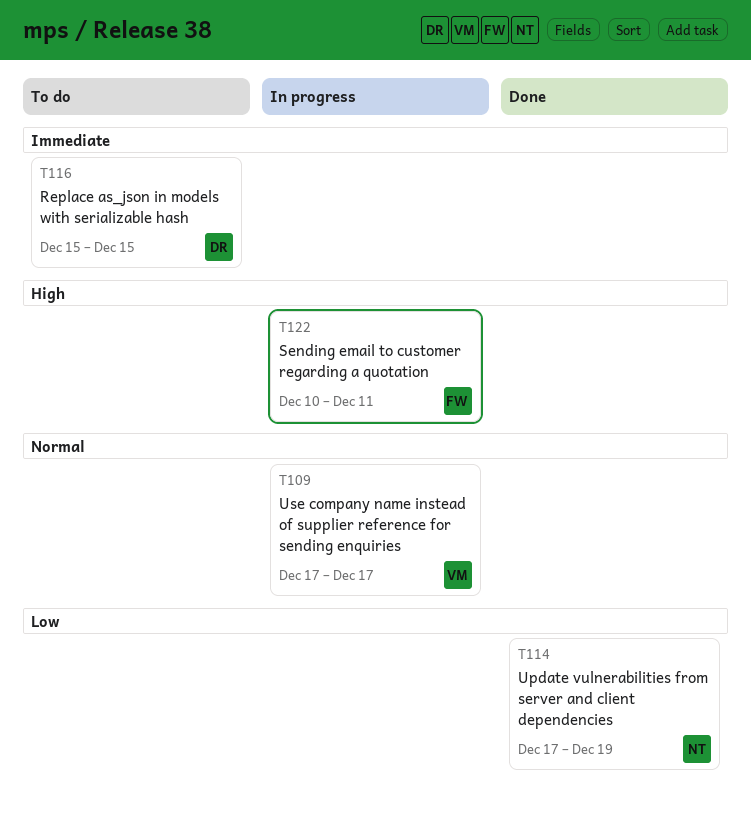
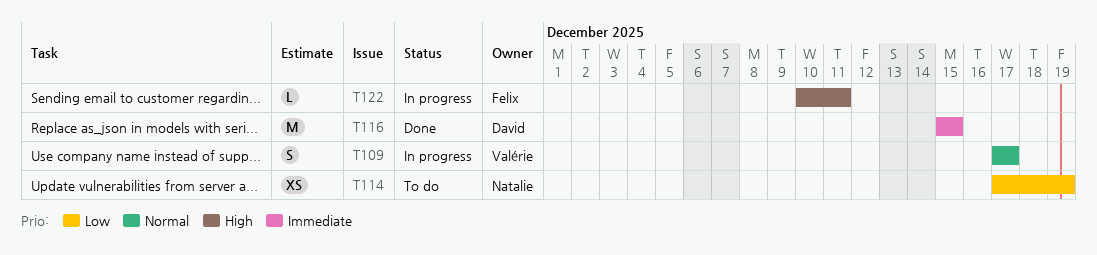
T114, status: Done -> To do
T116, status: To do -> Done

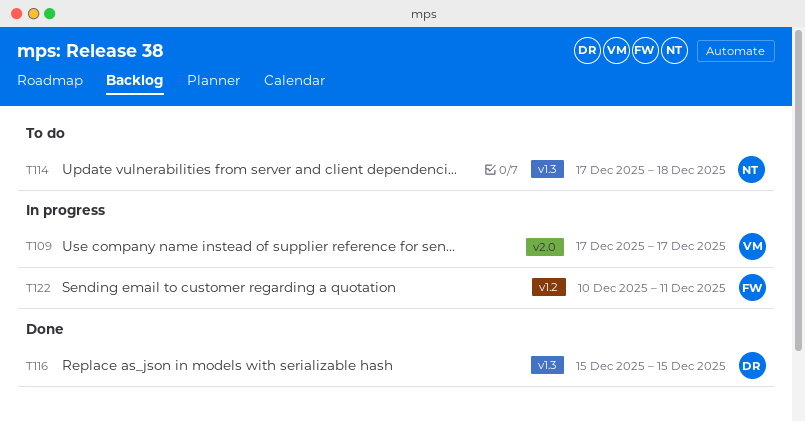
T114, due: Dec 19 -> Dec 18

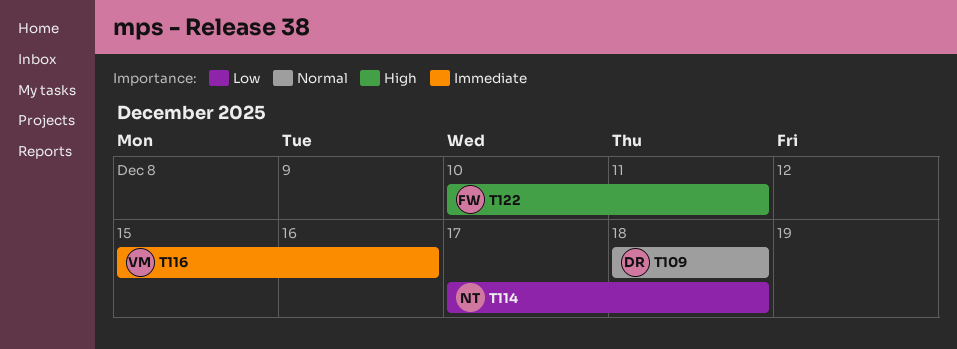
T109, owner: VM -> DR
T109, start: Dec 17 -> Dec 18
T109, due: Dec 17 -> Dec 18
T116, owner: DR -> VM
T116, due: Dec 15 -> Dec 16

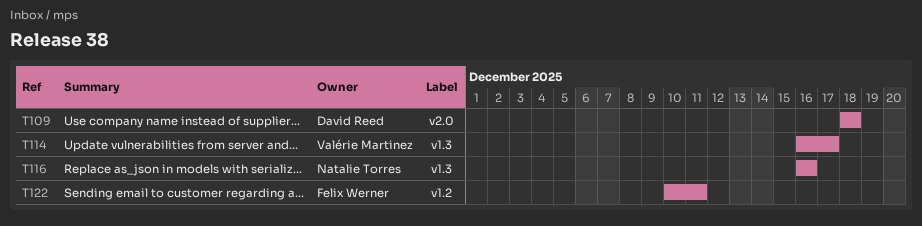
T114, owner: Natalie Torres -> Valérie Martinez
T114, start: Dec 17 -> Dec 16
T114, due: Dec 18 -> Dec 17
T116, owner: Valérie Martinez -> Natalie Torres
T116, start: Dec 15 -> Dec 16

